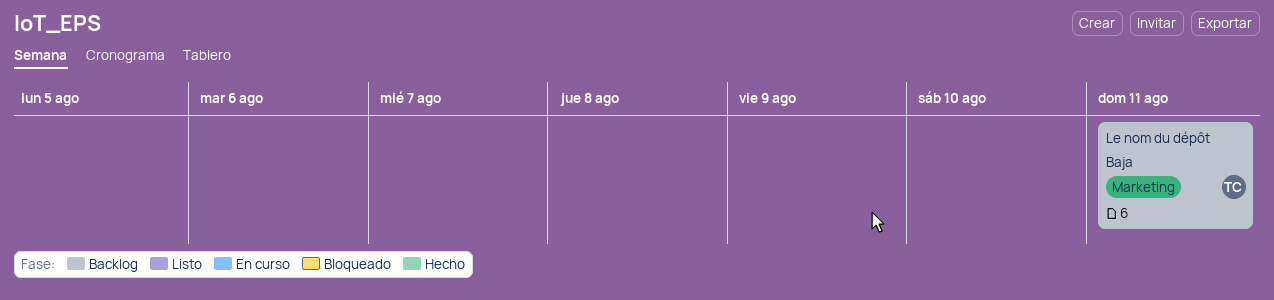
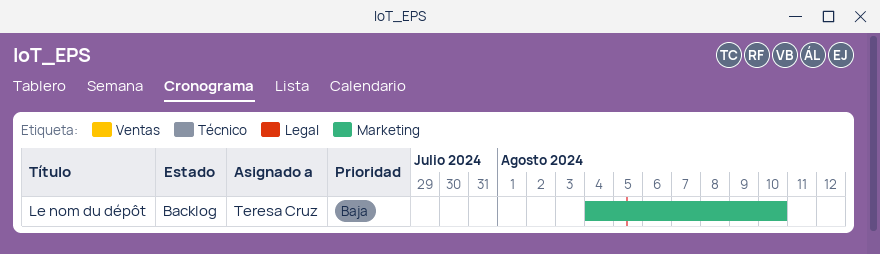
Le nom du dépôt, due: Aug 11 -> Aug 10

